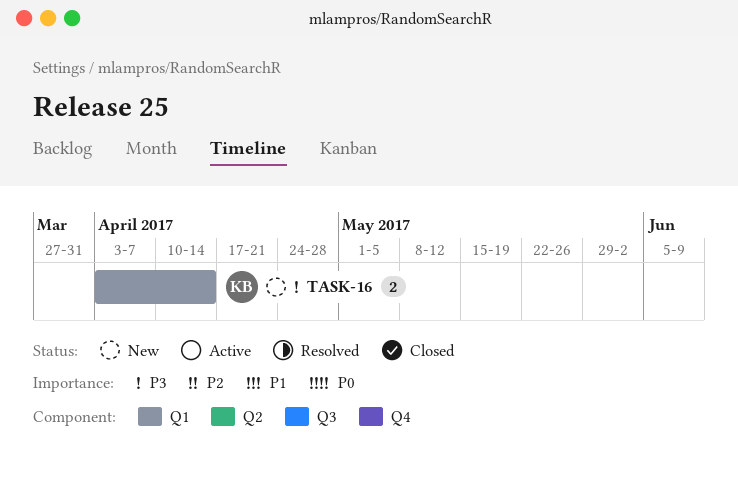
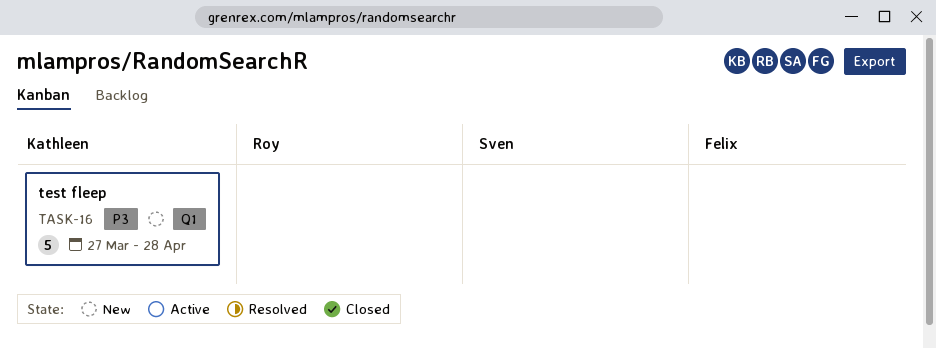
TASK-16, estimate: 2 -> 5
TASK-16, start: Apr 3 -> Mar 27
TASK-16, due: Apr 14 -> Apr 28

